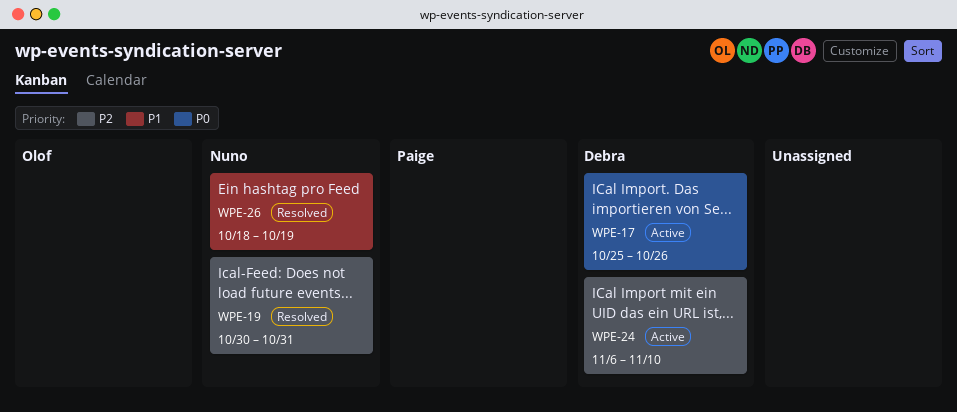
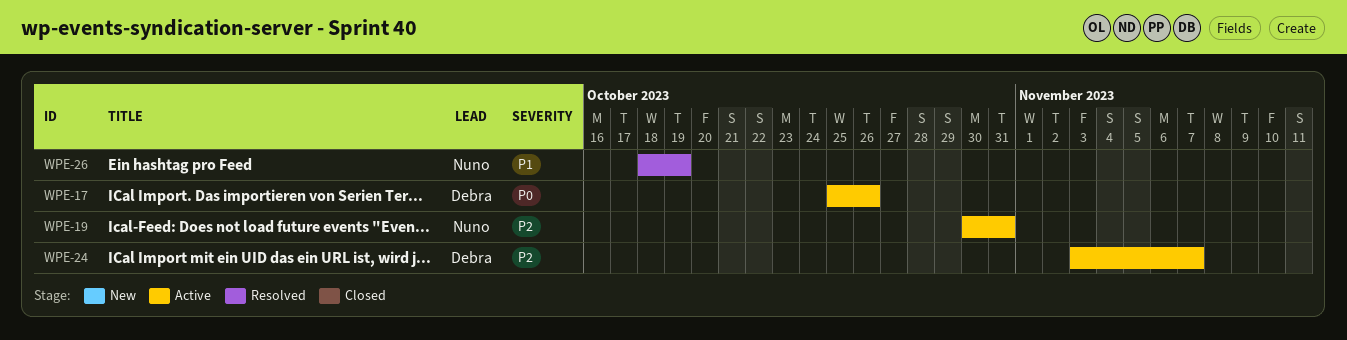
WPE-19, status: Resolved -> Active
WPE-24, start: Nov 6 -> Nov 3
WPE-24, due: Nov 10 -> Nov 7

